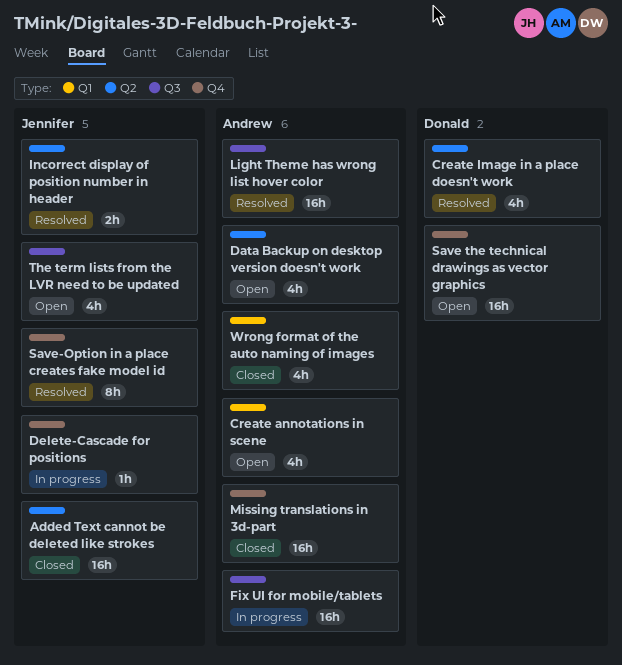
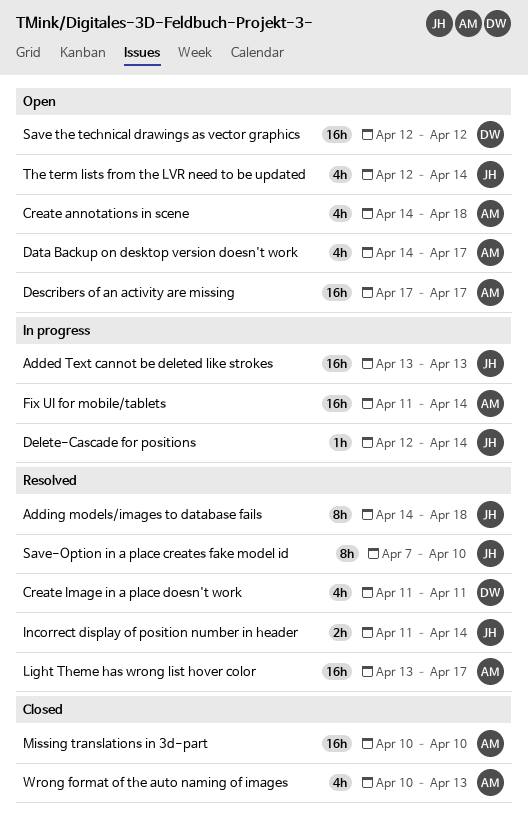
Added Text cannot be deleted like strokes, status: Closed -> In progress
Adding models/images to database fails: none -> present
Describers of an activity are missing: none -> present

